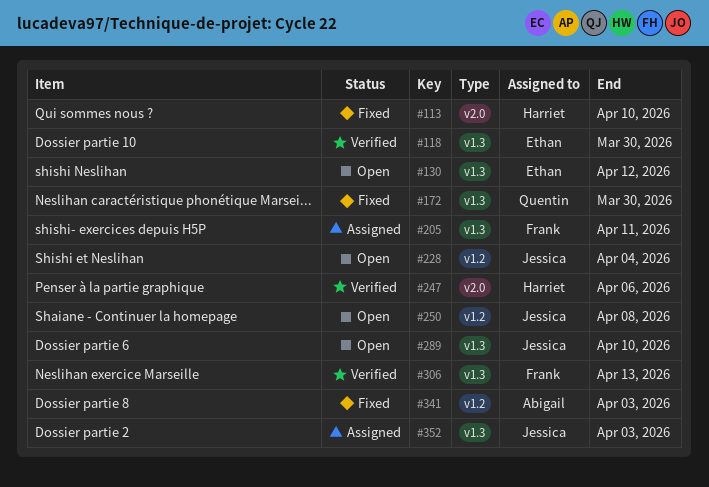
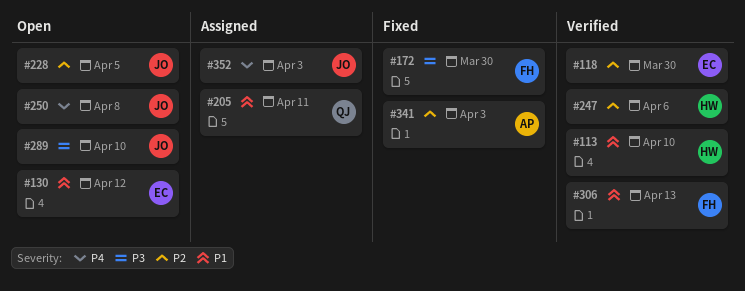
#113, status: Fixed -> Verified
#172, owner: Quentin -> Frank
#205, owner: Frank -> Quentin
#228, due: Apr 4 -> Apr 5

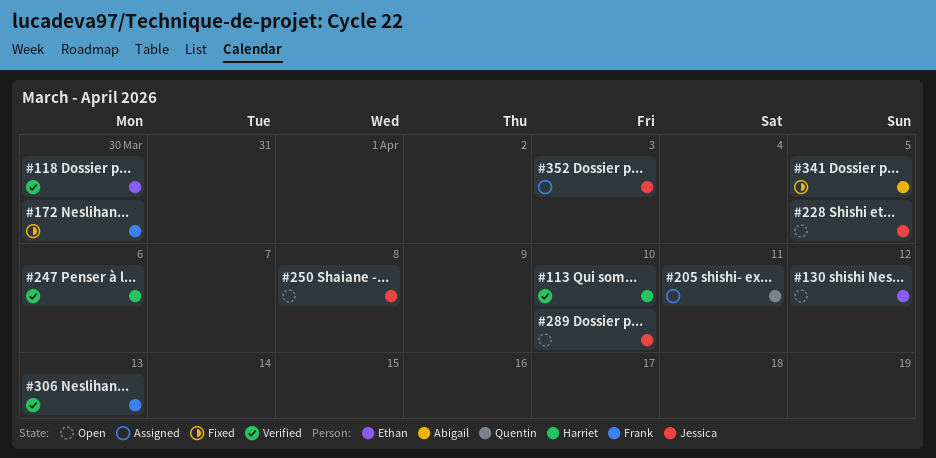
#341, due: Apr 3 -> Apr 5

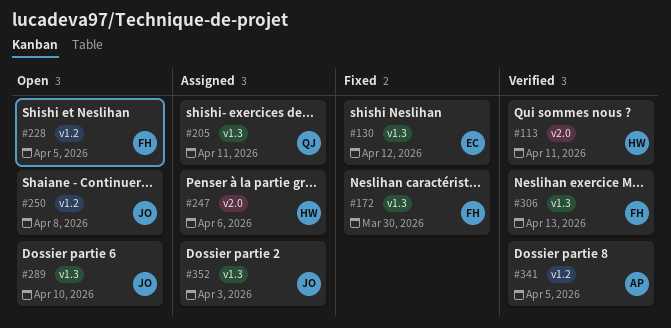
#113, due: Apr 10 -> Apr 11
#118: present -> none
#130, status: Open -> Fixed
#228, owner: Jessica -> Frank
#247, status: Verified -> Assigned
#341, status: Fixed -> Verified

